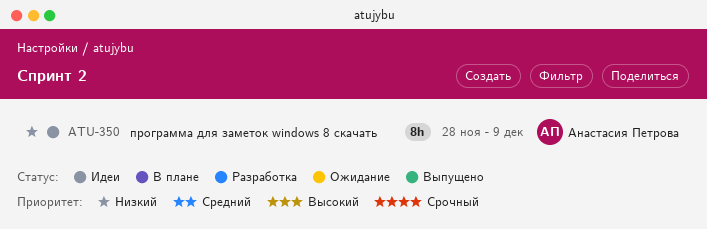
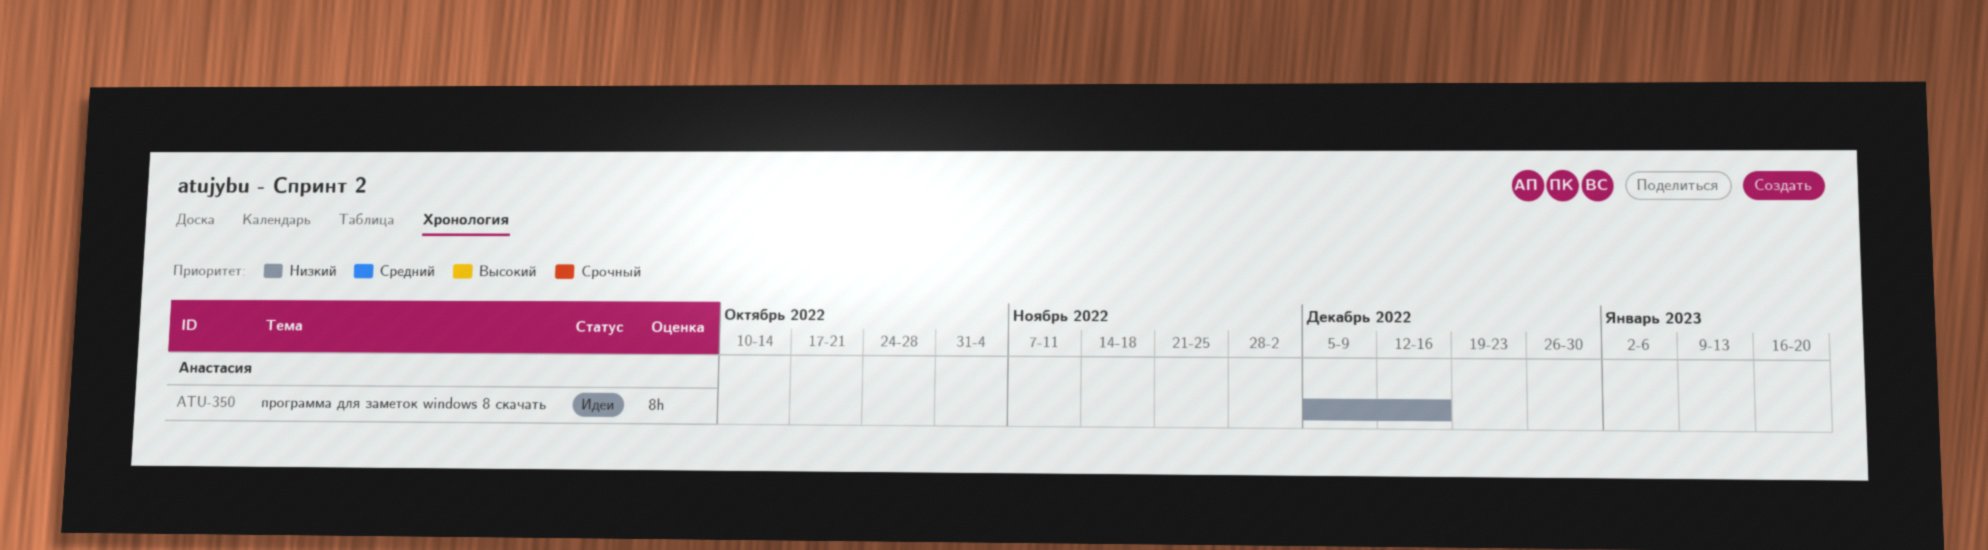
ATU-350, start: Nov 28 -> Dec 5
ATU-350, due: Dec 9 -> Dec 16

